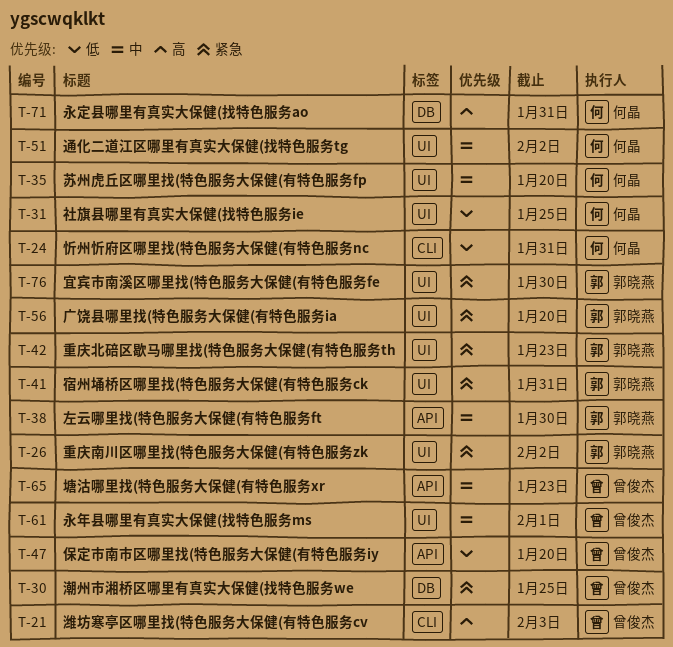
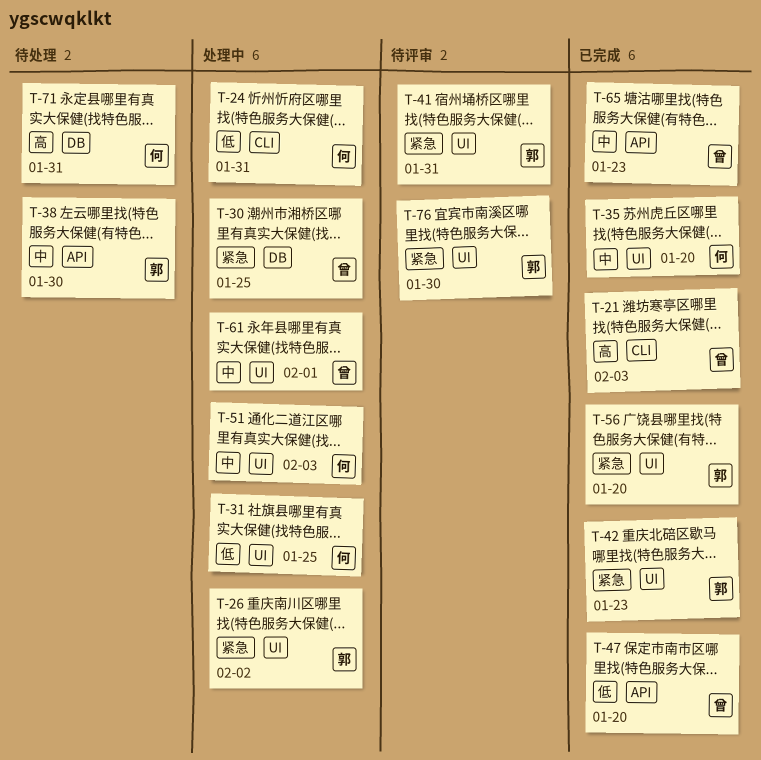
T-51, due: Feb 2 -> Feb 3

